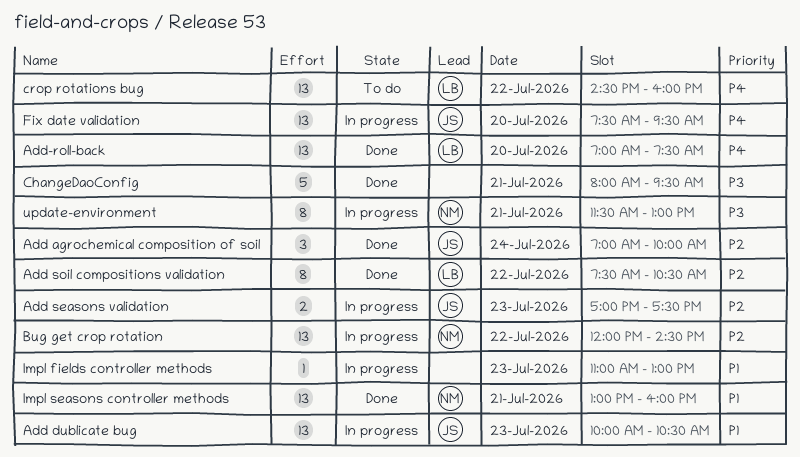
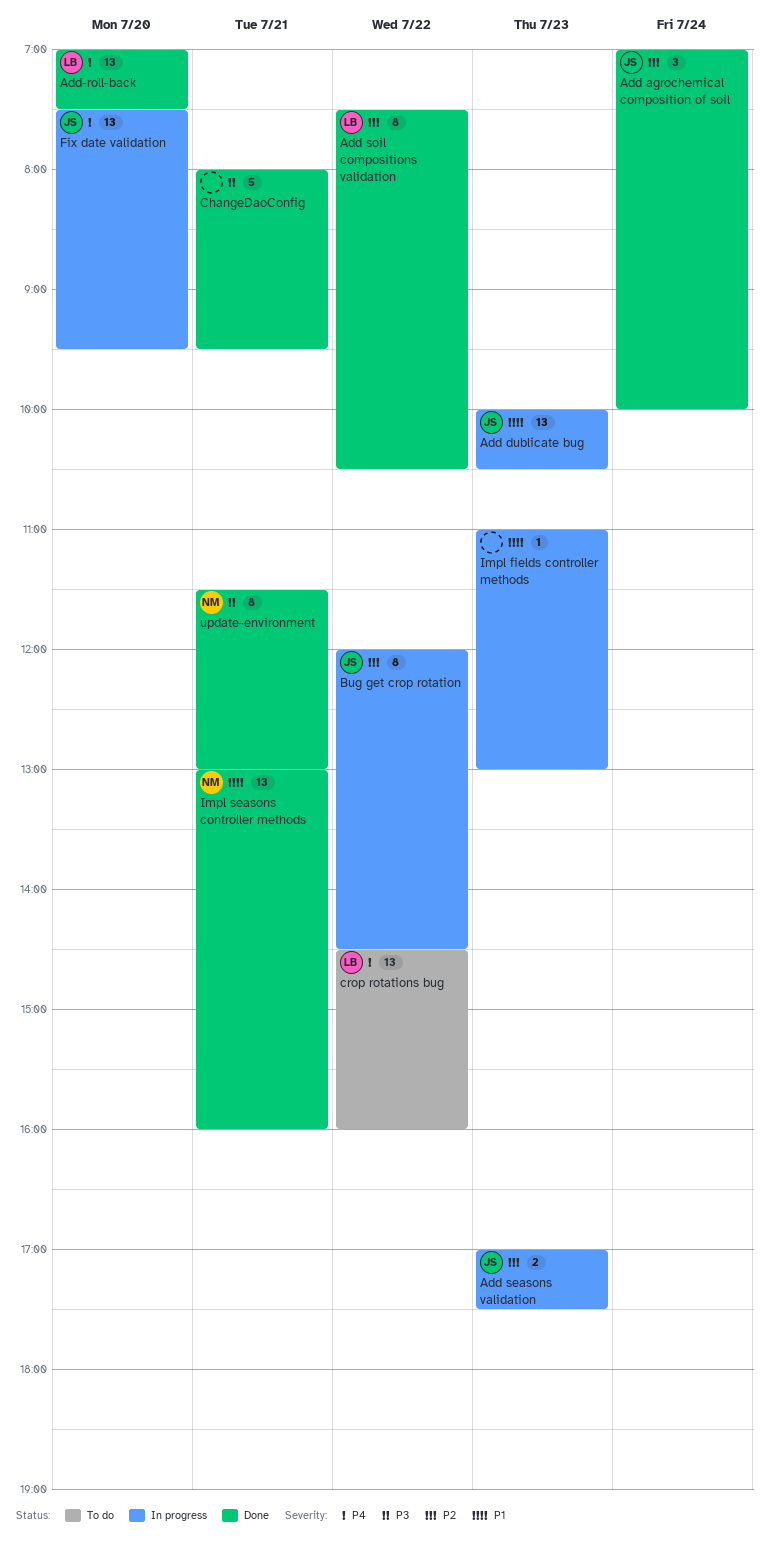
Bug get crop rotation, owner: NM -> JS
Bug get crop rotation, estimate: 13 -> 8
update-environment, status: In progress -> Done

